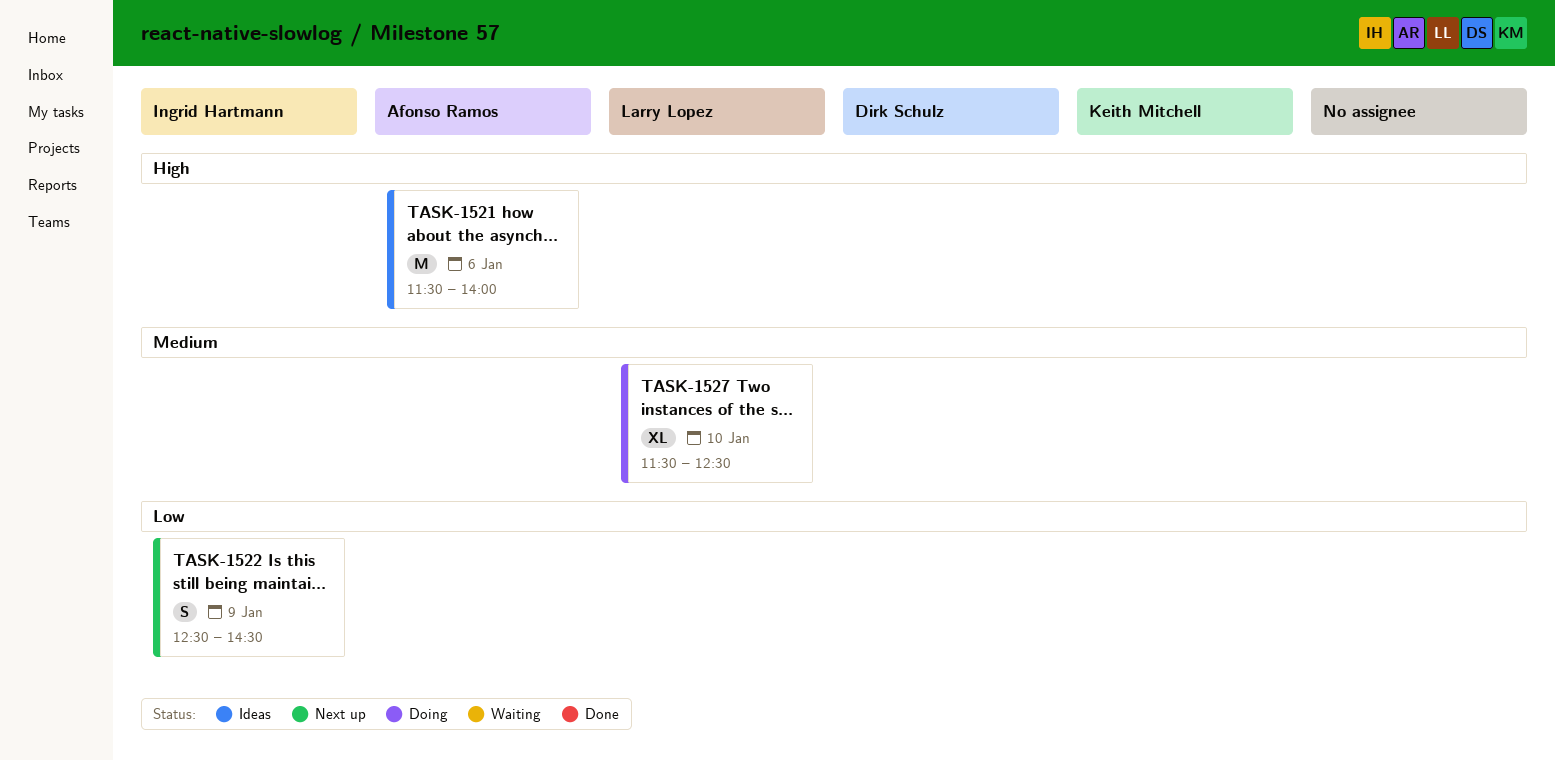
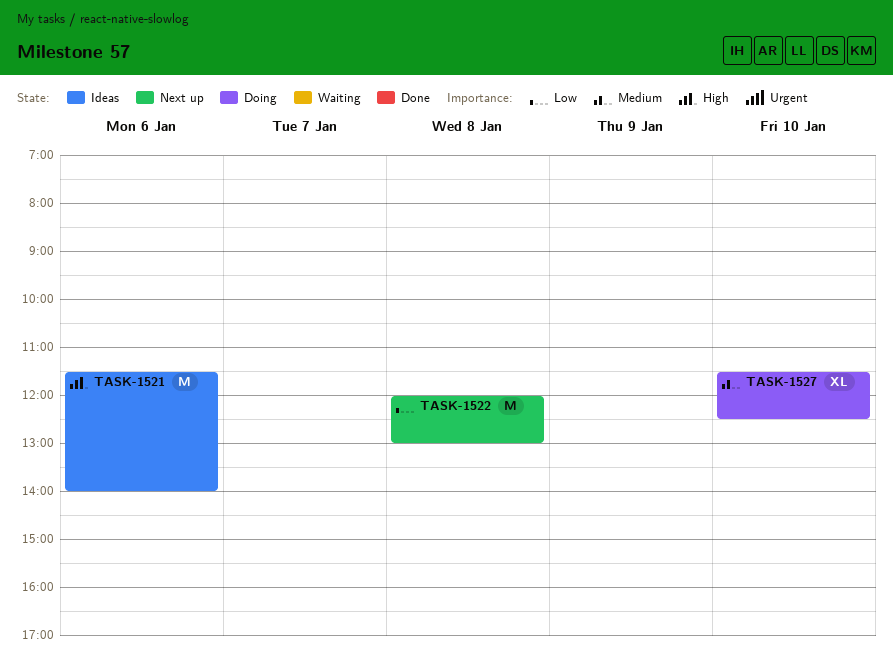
TASK-1522, estimate: S -> M
TASK-1522, day: Jan 9 -> Jan 8
TASK-1522, begins: 12:30 -> 12:00
TASK-1522, ends: 14:30 -> 13:00

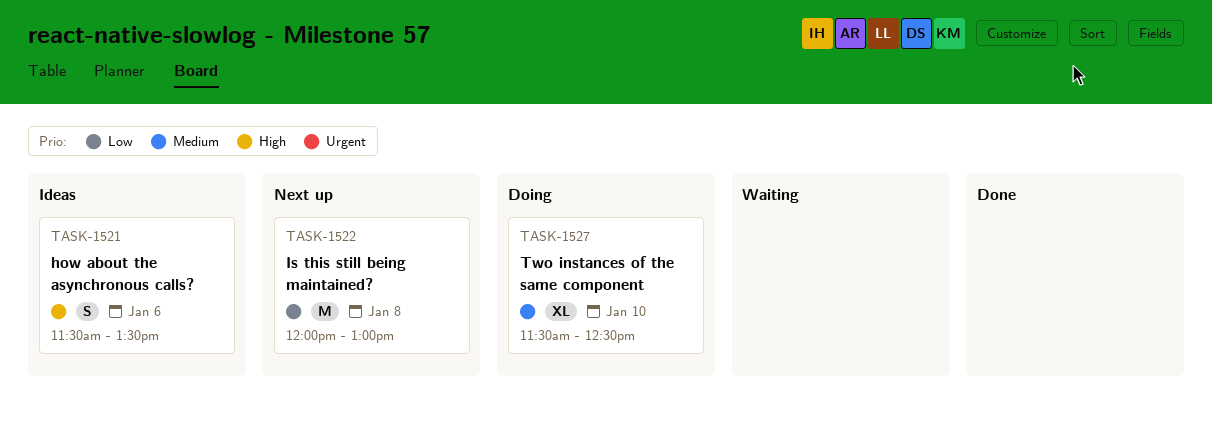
TASK-1521, estimate: M -> S
TASK-1521, ends: 14:00 -> 13:30

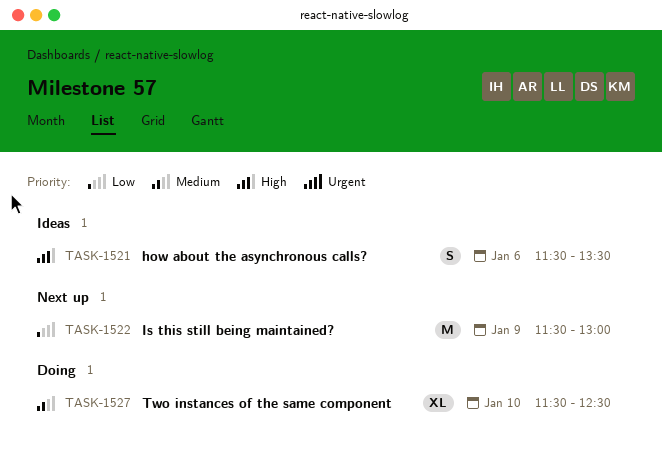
TASK-1522, day: Jan 8 -> Jan 9
TASK-1522, begins: 12:00 -> 11:30

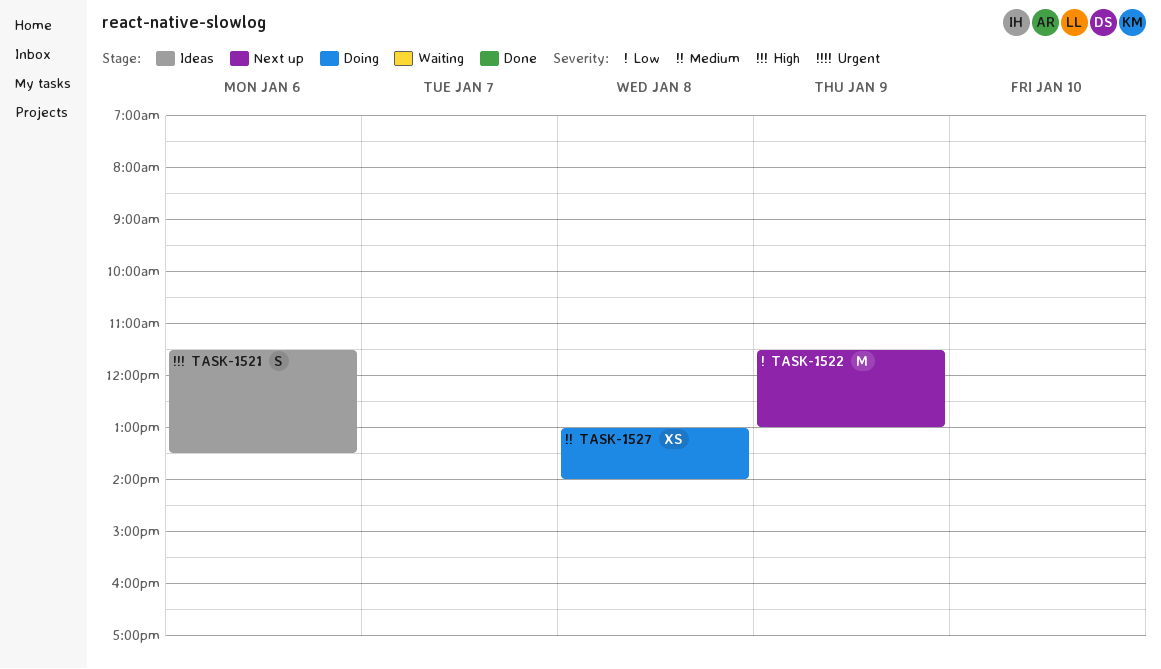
TASK-1527, estimate: XL -> XS
TASK-1527, day: Jan 10 -> Jan 8
TASK-1527, begins: 11:30 -> 13:00
TASK-1527, ends: 12:30 -> 14:00

